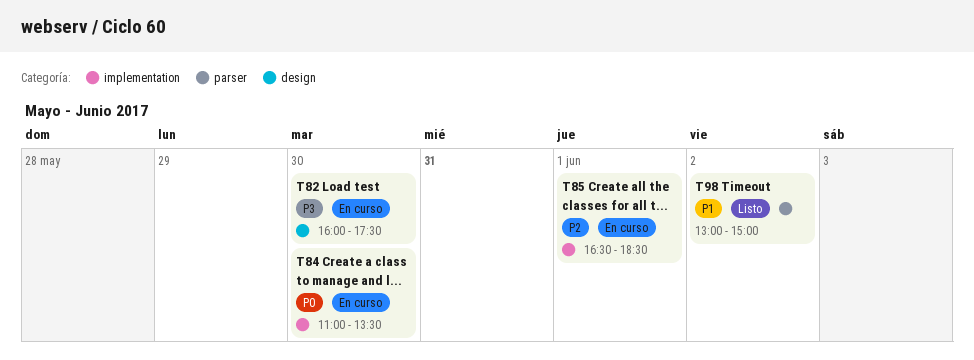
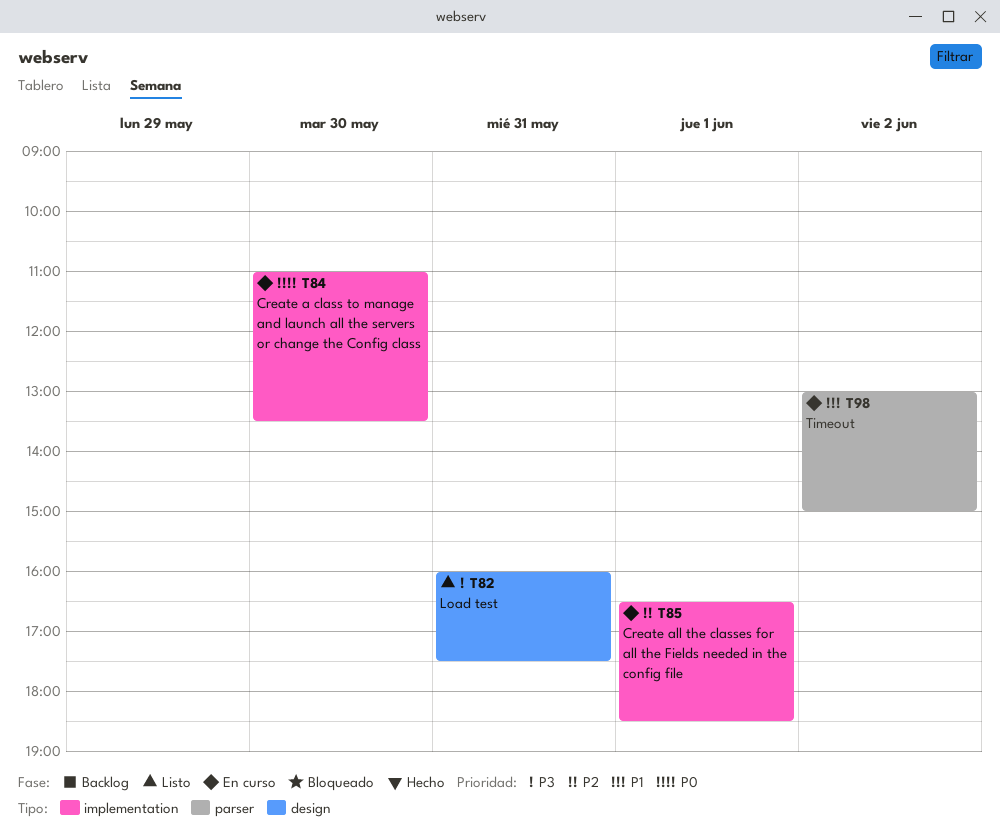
T82, status: En curso -> Listo
T82, day: May 30 -> May 31
T98, status: Listo -> En curso

